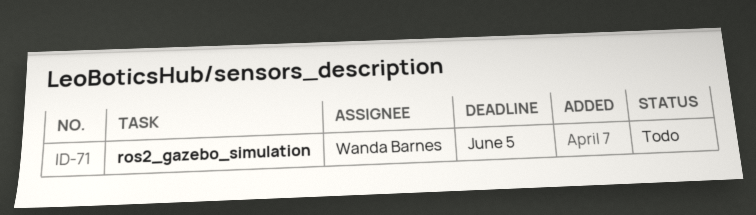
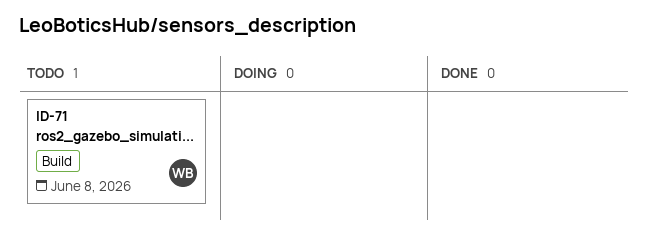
ID-71, due: Jun 5 -> Jun 8

